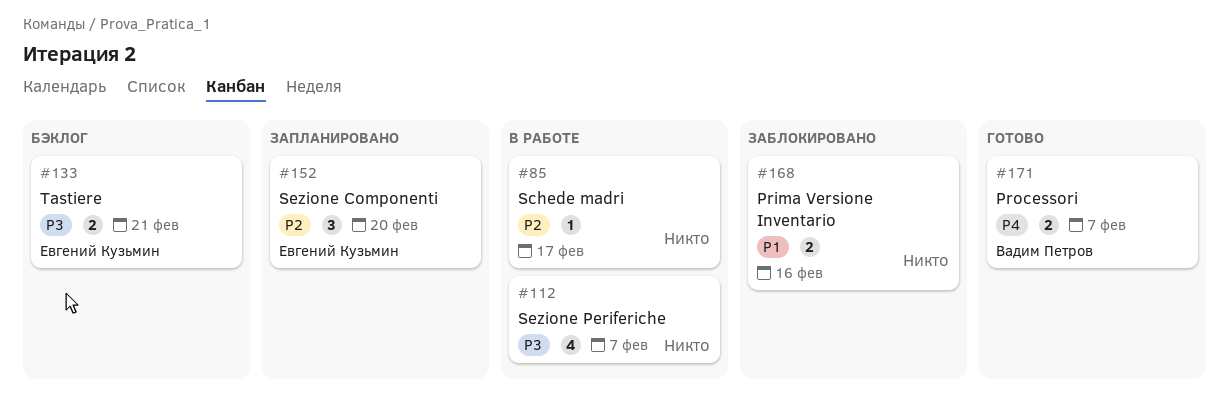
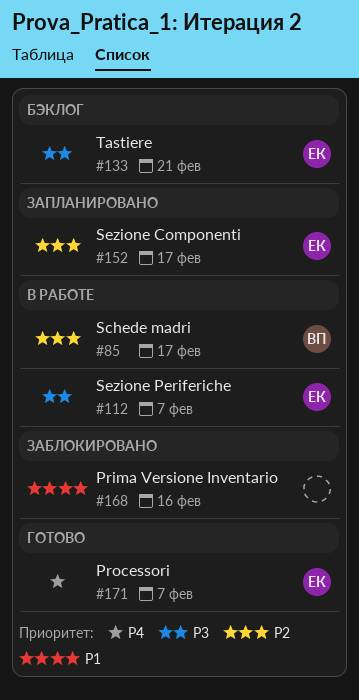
#85, owner: none -> Вадим Петров
#112, owner: none -> Евгений Кузьмин
#152, due: Feb 20 -> Feb 17
#171, owner: Вадим Петров -> Евгений Кузьмин

